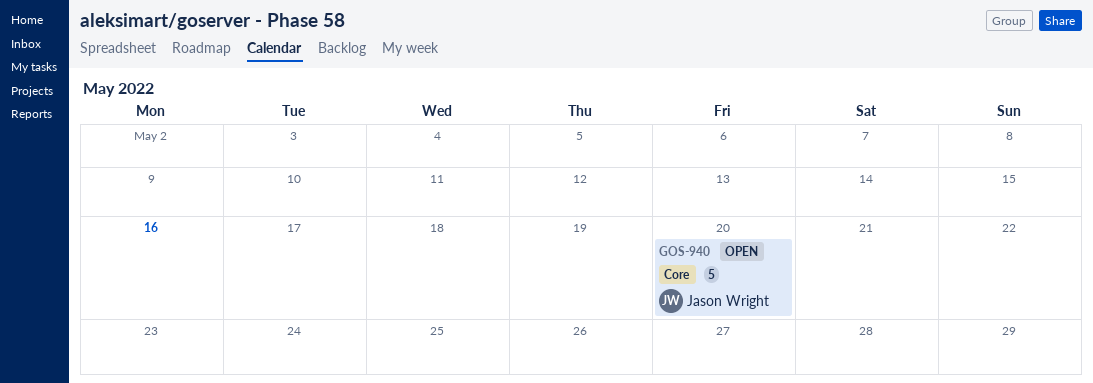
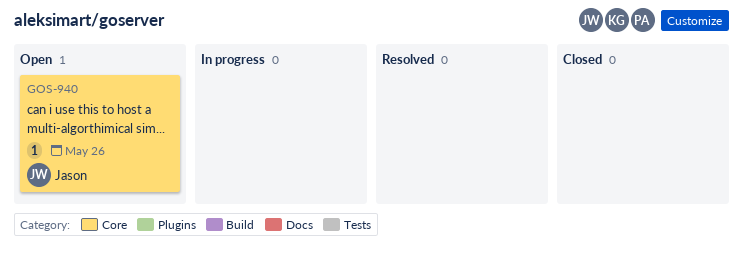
GOS-940, estimate: 5 -> 1
GOS-940, due: May 20 -> May 26

